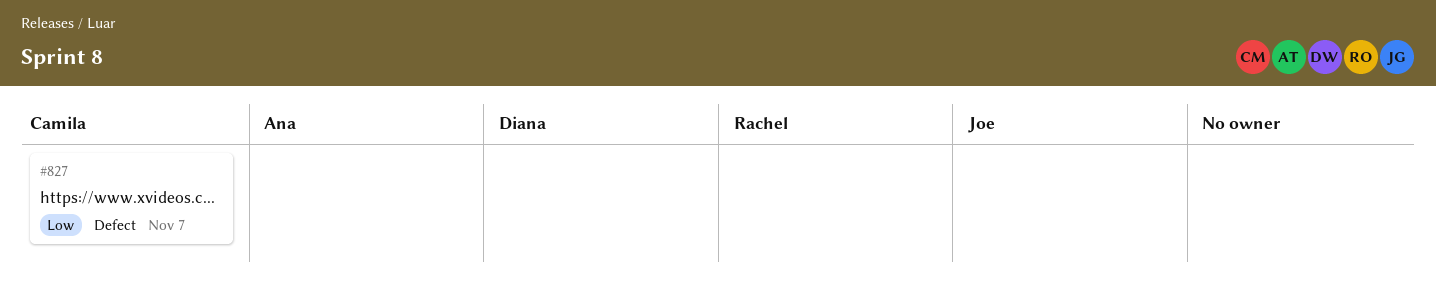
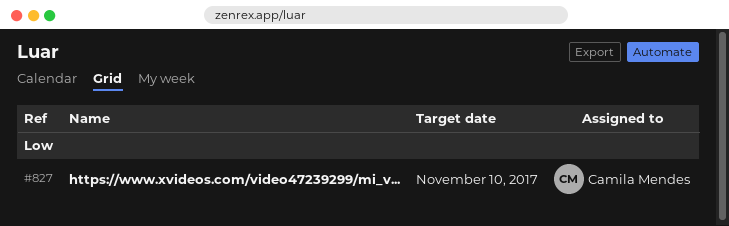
#827, due: Nov 7 -> Nov 10

